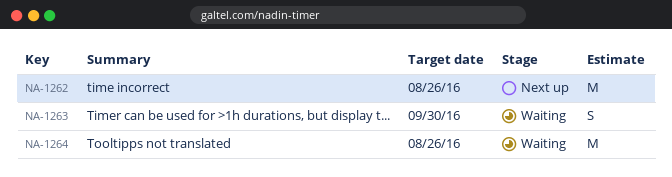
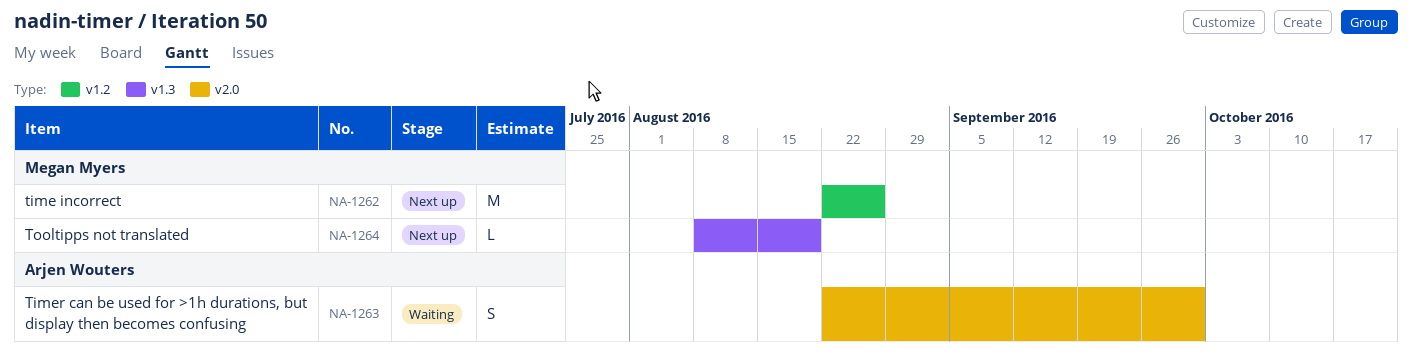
NA-1264, status: Waiting -> Next up
NA-1264, estimate: M -> L
NA-1264, due: Aug 26 -> Aug 19

